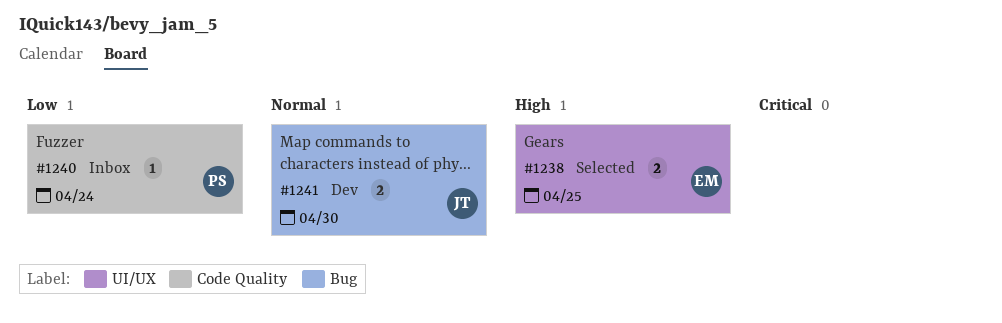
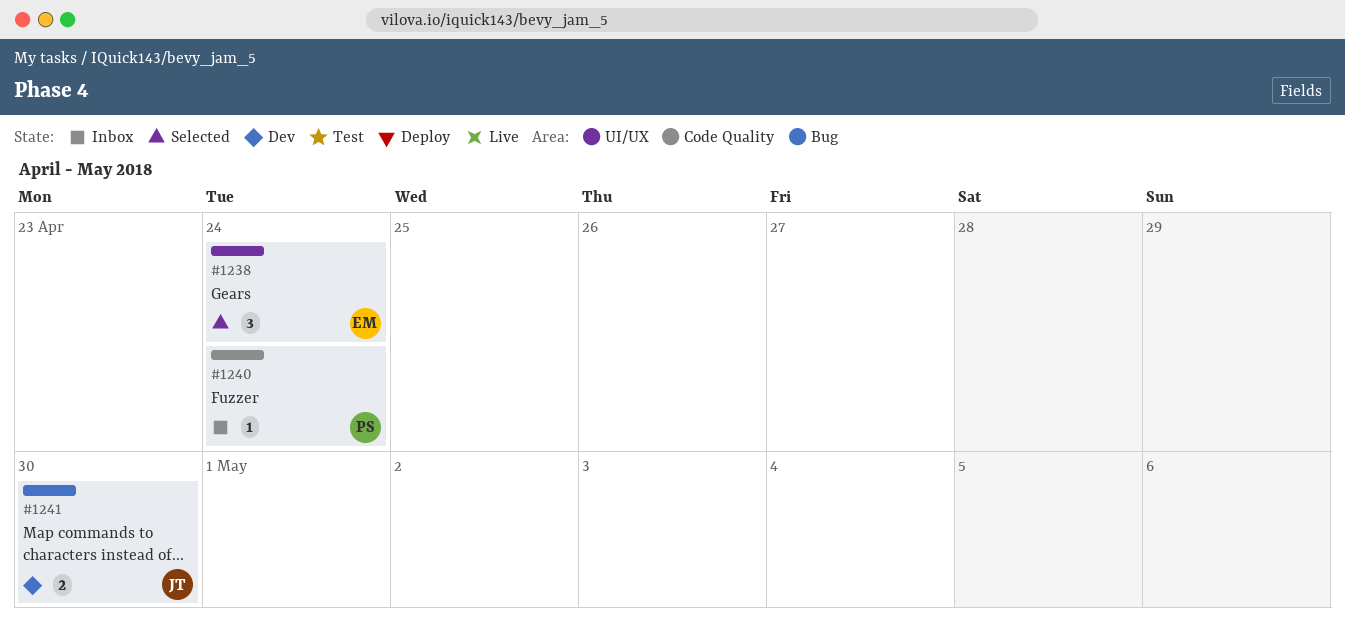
#1238, estimate: 2 -> 3
#1238, due: Apr 25 -> Apr 24

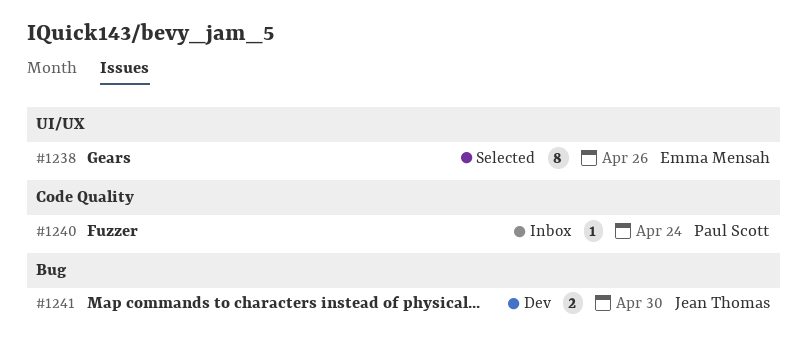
#1238, estimate: 3 -> 8
#1238, due: Apr 24 -> Apr 26

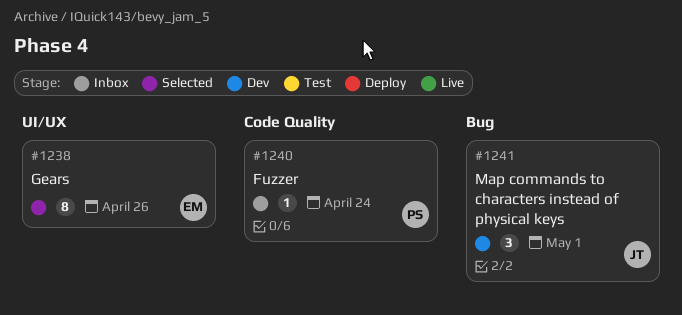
#1241, estimate: 2 -> 3
#1241, due: Apr 30 -> May 1

